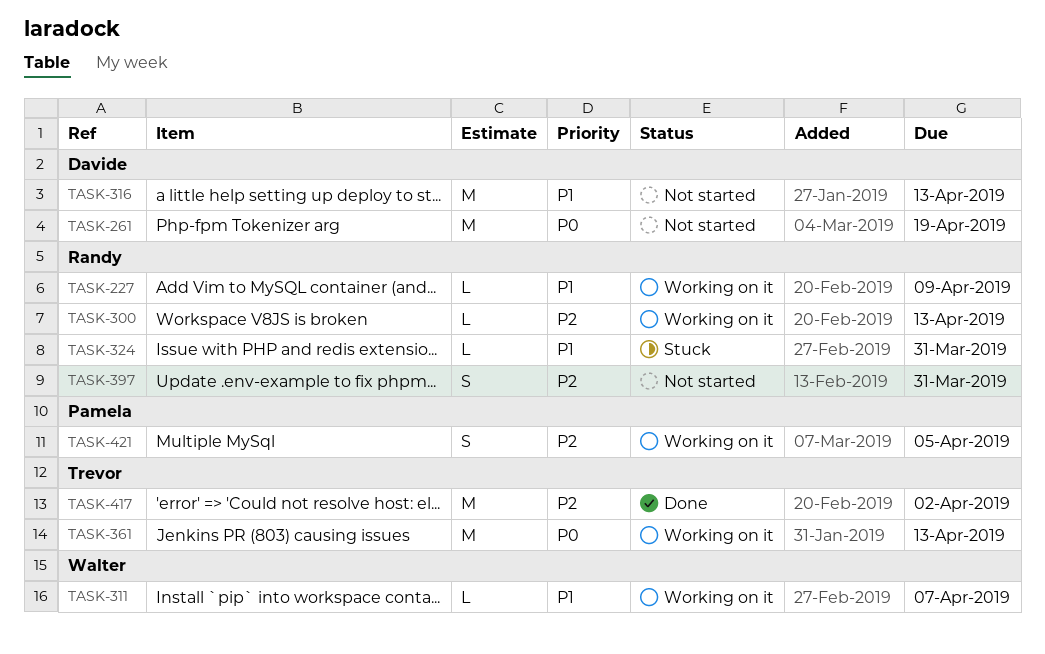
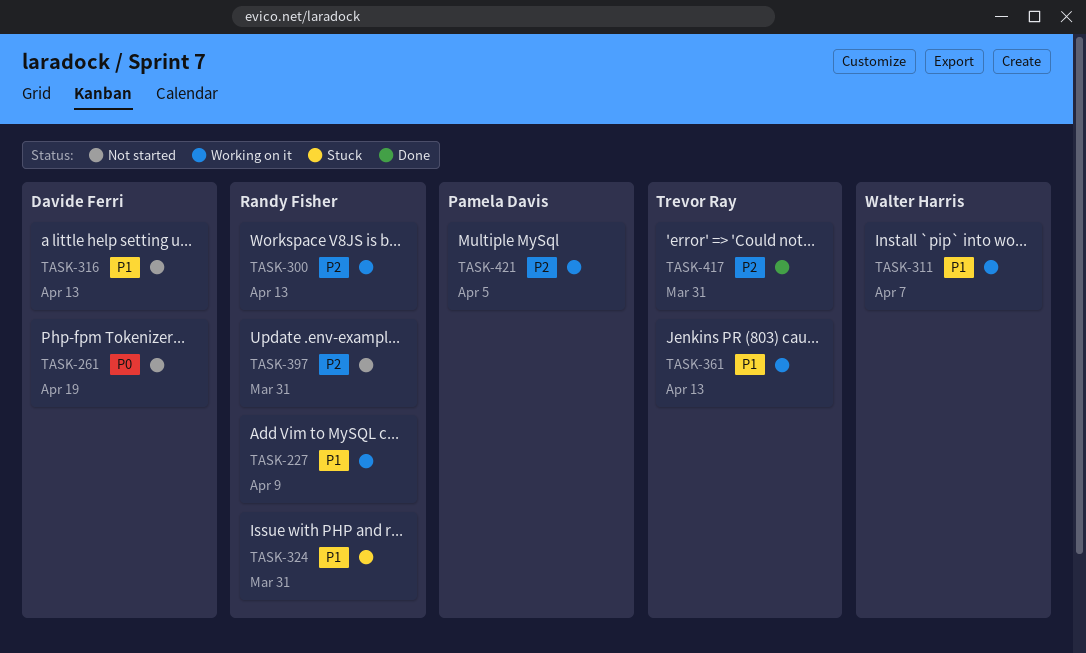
TASK-361, priority: P0 -> P1
TASK-417, due: Apr 2 -> Mar 31

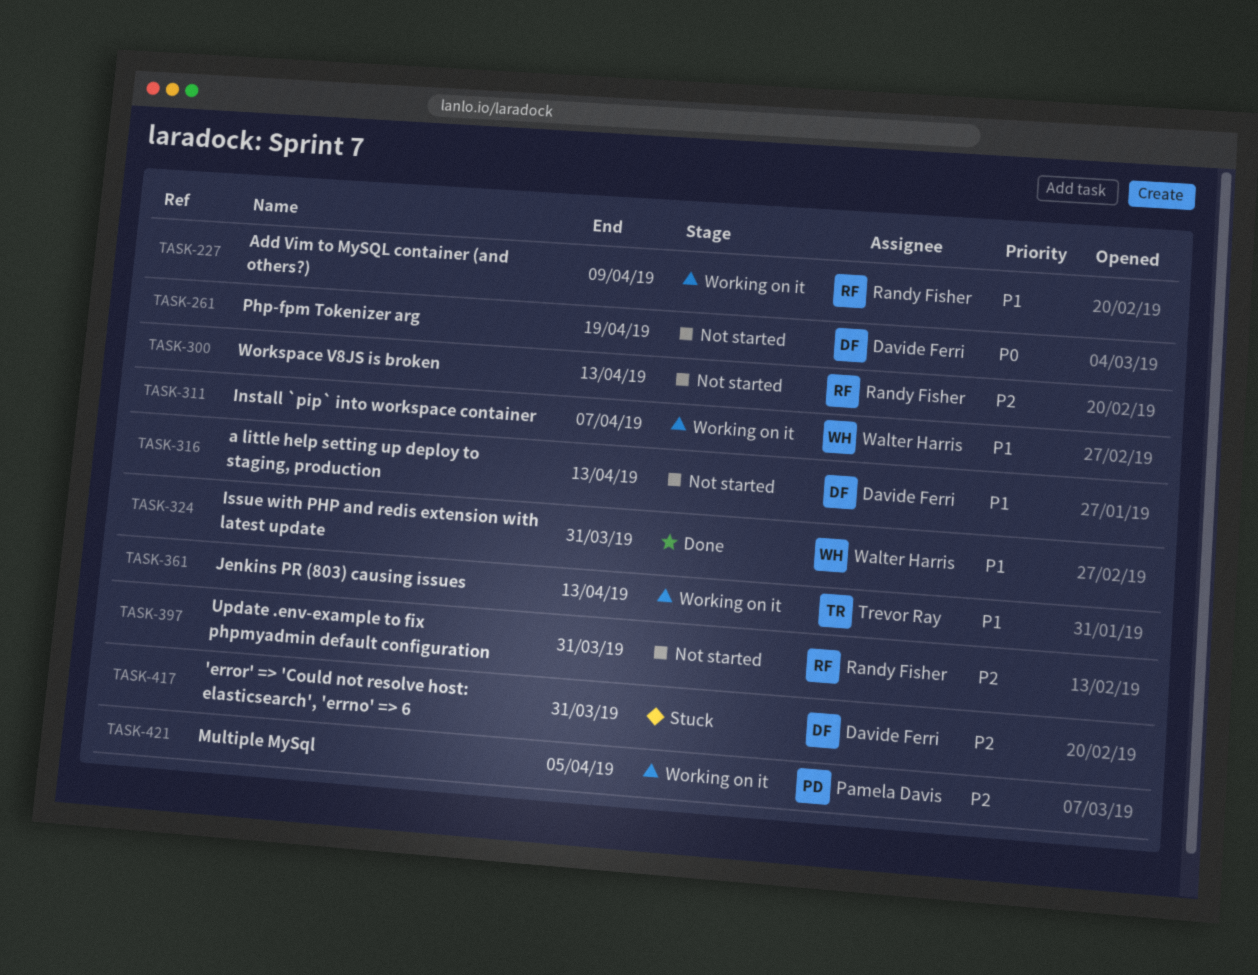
TASK-300, status: Working on it -> Not started
TASK-324, status: Stuck -> Done
TASK-324, owner: Randy Fisher -> Walter Harris
TASK-417, status: Done -> Stuck
TASK-417, owner: Trevor Ray -> Davide Ferri

